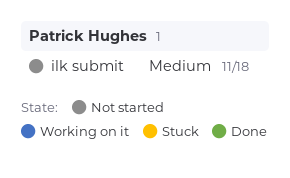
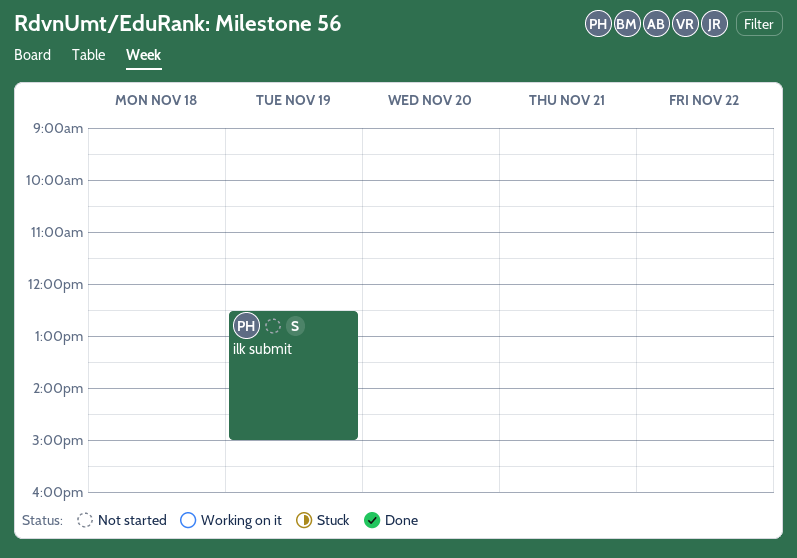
ilk submit, day: Nov 18 -> Nov 19

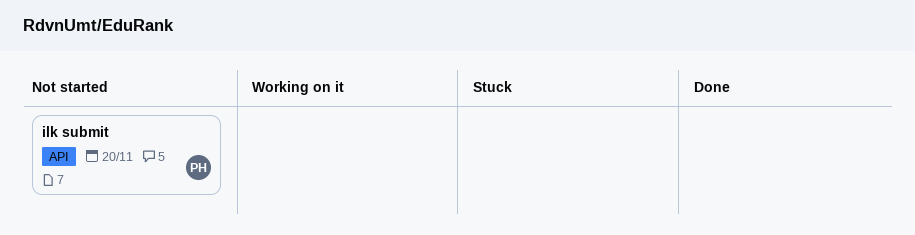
ilk submit, day: Nov 19 -> Nov 20

